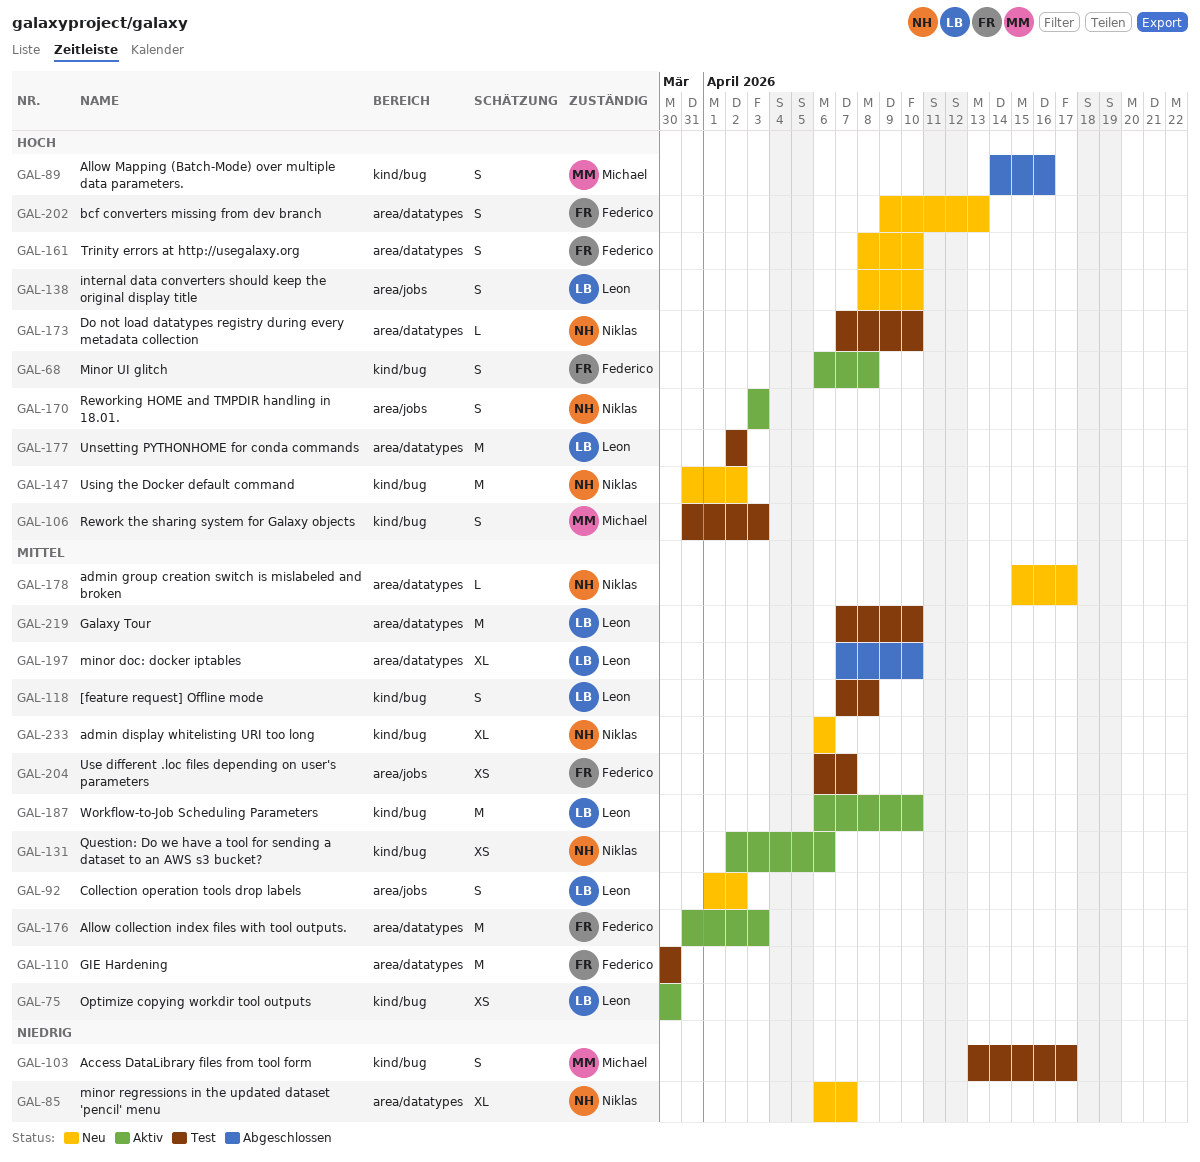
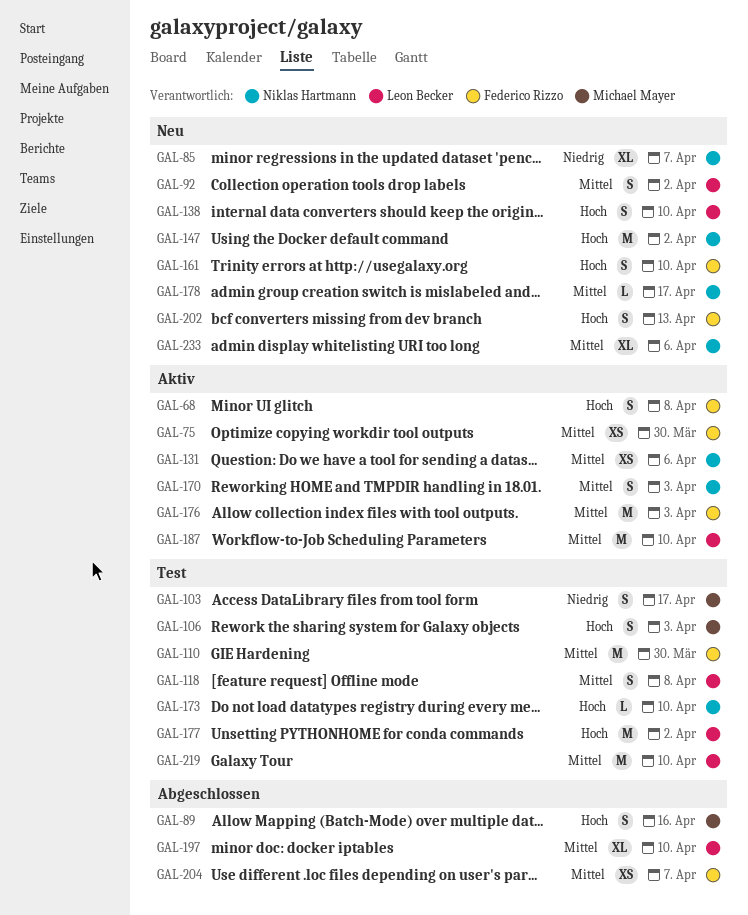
GAL-75, owner: Leon Becker -> Federico Rizzo
GAL-170, priority: Hoch -> Mittel
GAL-204, status: Test -> Abgeschlossen

